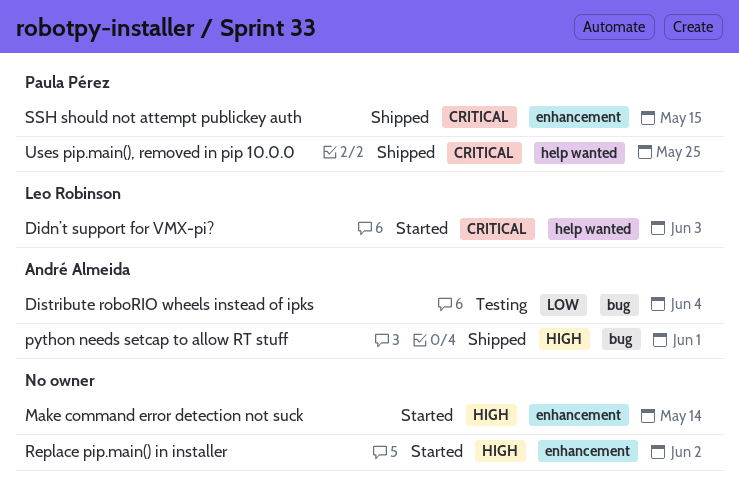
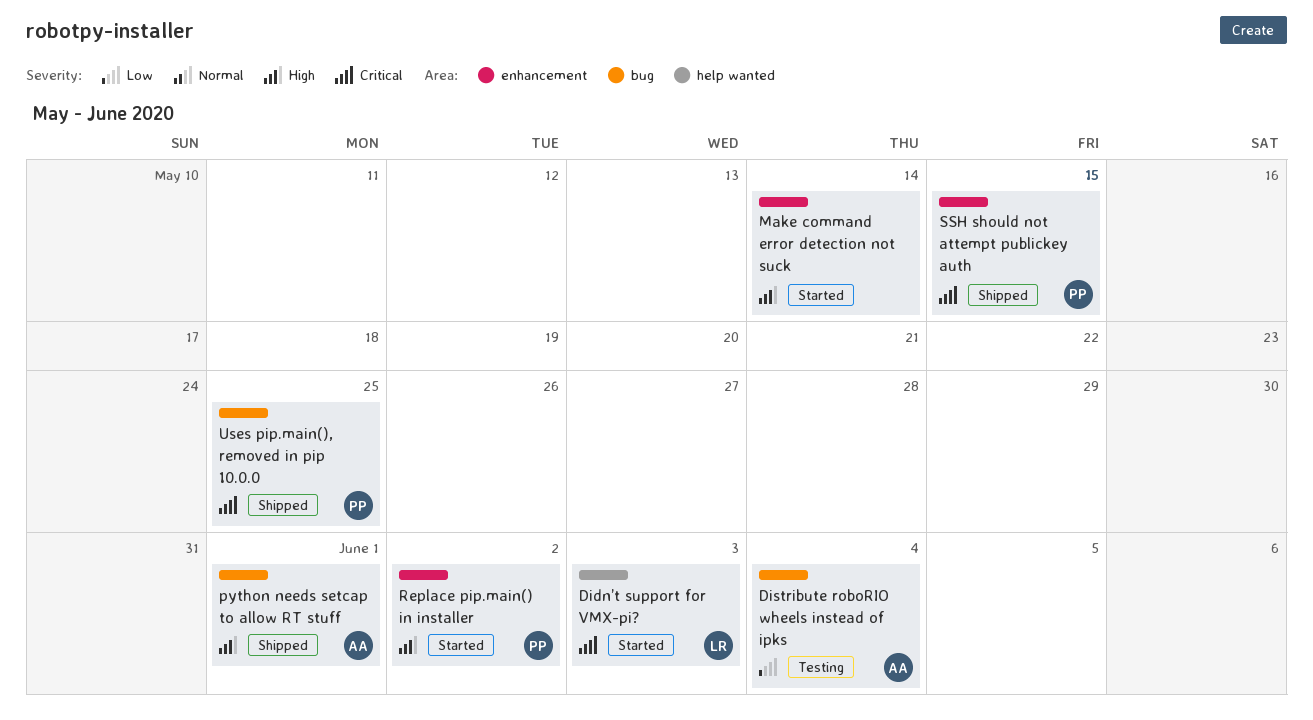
Replace pip.main() in installer, owner: none -> Paula Pérez
Uses pip.main(), removed in pip 10.0.0, label: help wanted -> bug

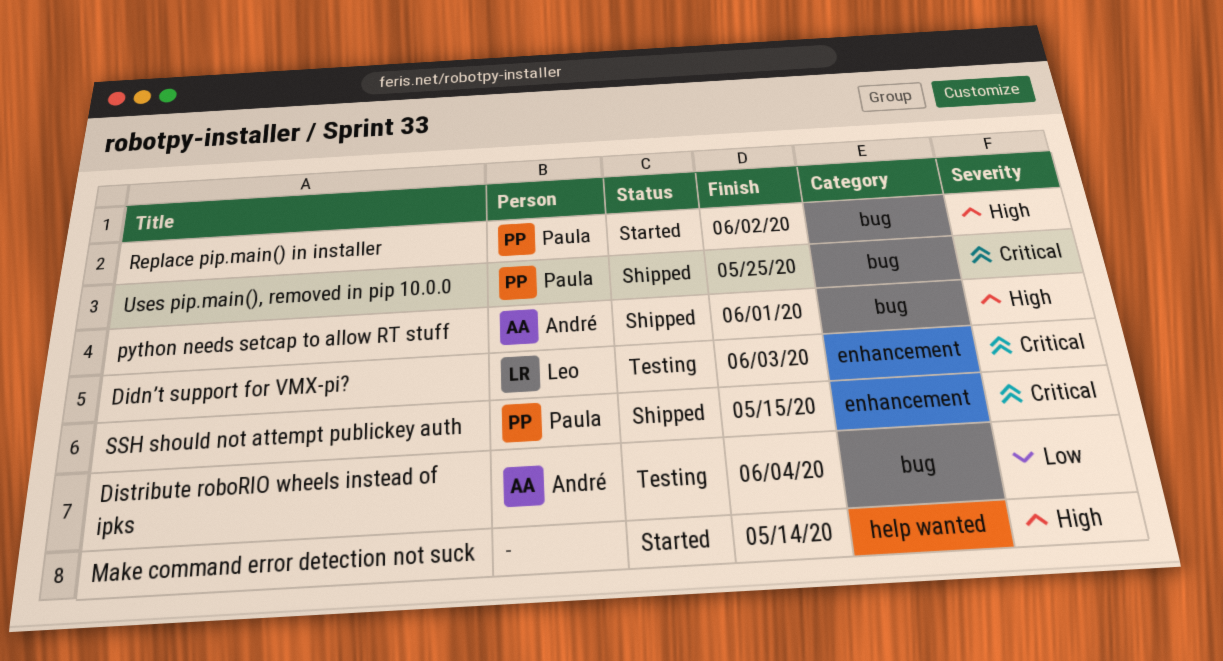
Didn’t support for VMX-pi?, status: Started -> Testing
Didn’t support for VMX-pi?, label: help wanted -> enhancement
Make command error detection not suck, label: enhancement -> help wanted
Replace pip.main() in installer, label: enhancement -> bug

